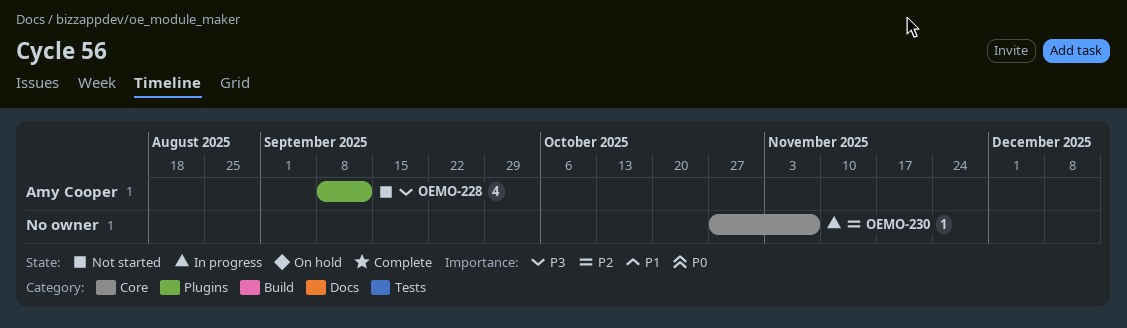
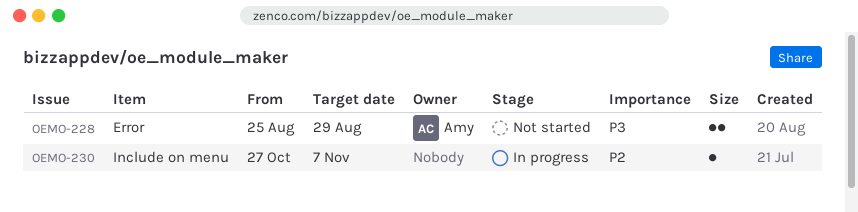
OEMO-228, estimate: 4 -> 2
OEMO-228, start: Sep 8 -> Aug 25
OEMO-228, due: Sep 12 -> Aug 29

